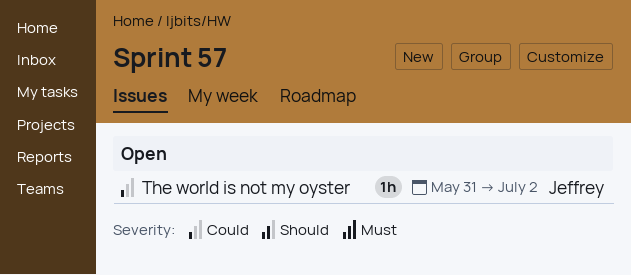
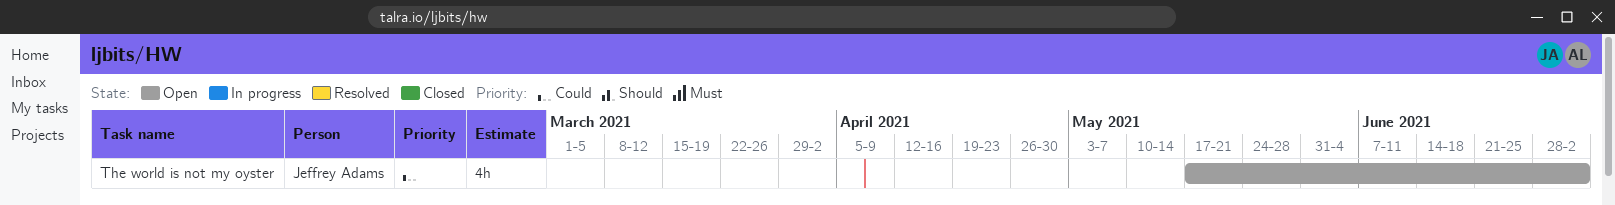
The world is not my oyster, estimate: 1h -> 4h
The world is not my oyster, start: May 31 -> May 17

